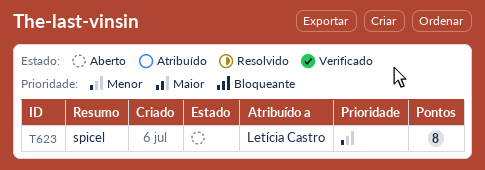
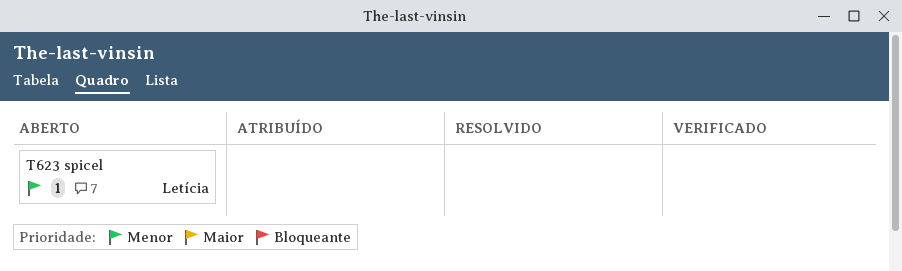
T623, estimate: 8 -> 1

